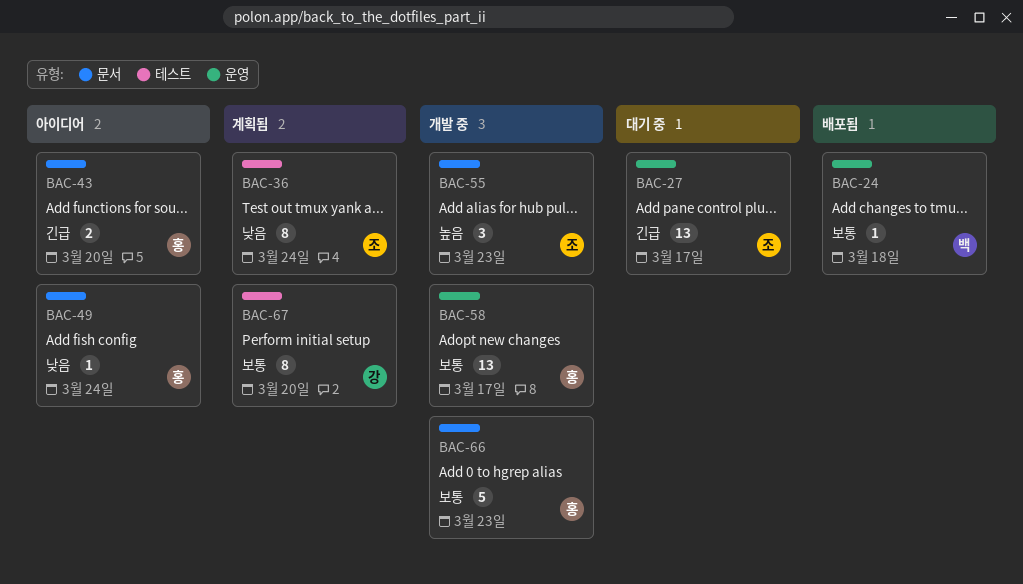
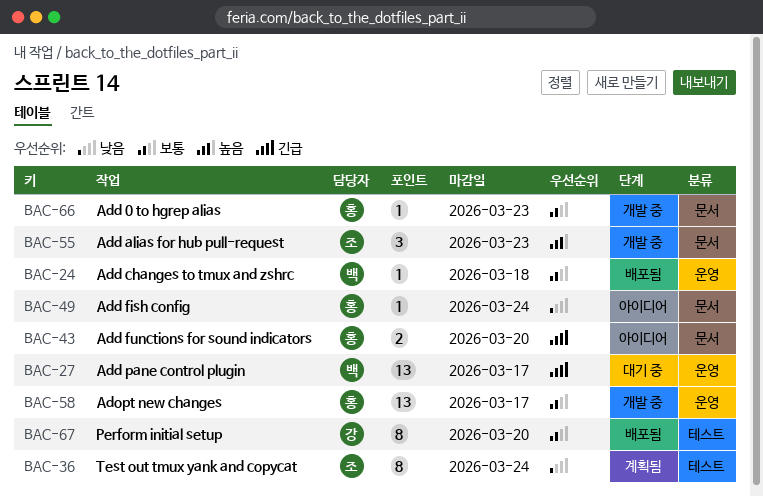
BAC-27, owner: 조 -> 백
BAC-66, estimate: 5 -> 1
BAC-67, status: 계획됨 -> 배포됨

